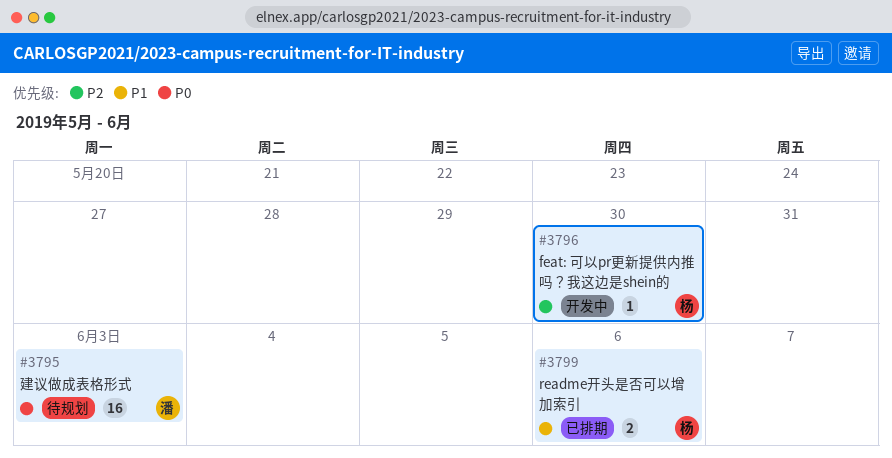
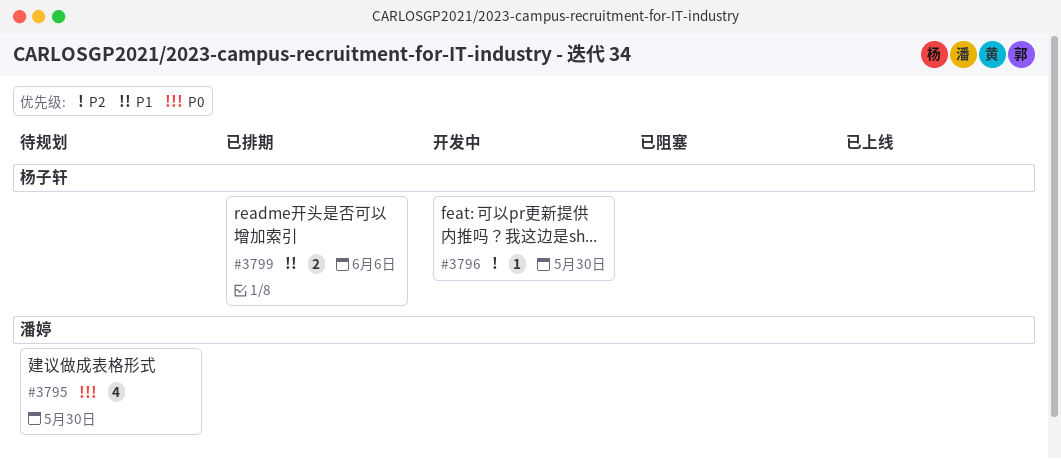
#3795, estimate: 16 -> 4
#3795, due: Jun 3 -> May 30

